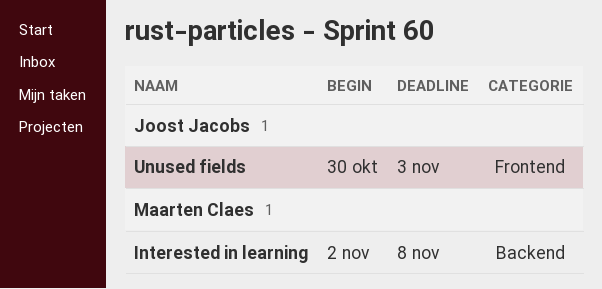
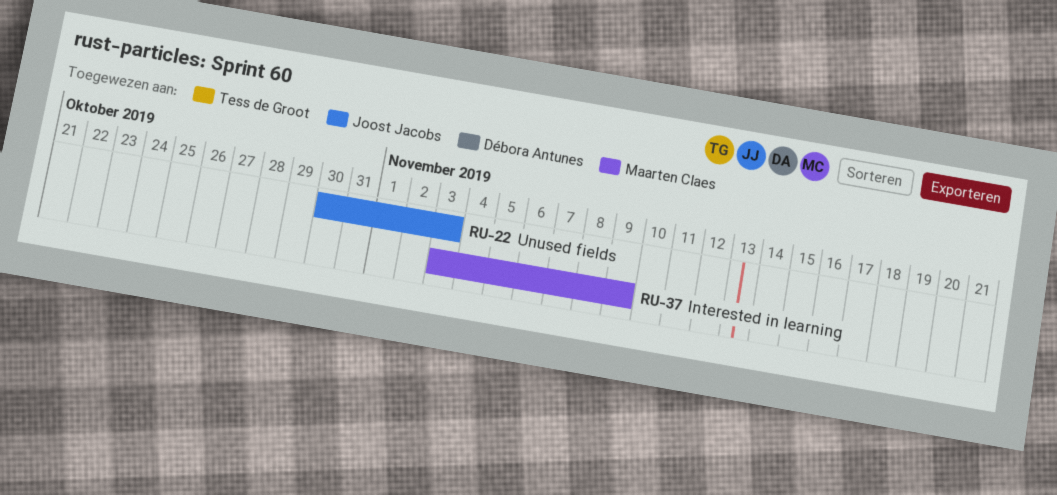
Interested in learning, start: Nov 2 -> Nov 3
Interested in learning, due: Nov 8 -> Nov 9

